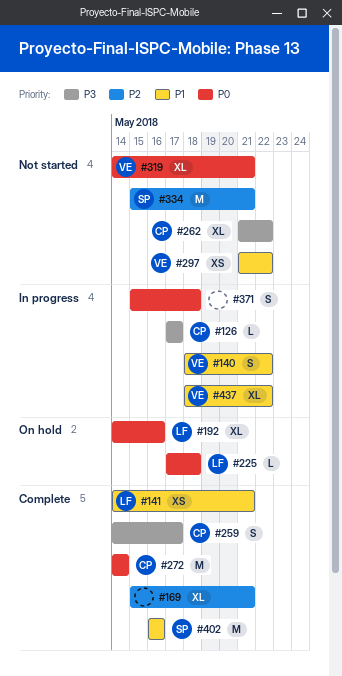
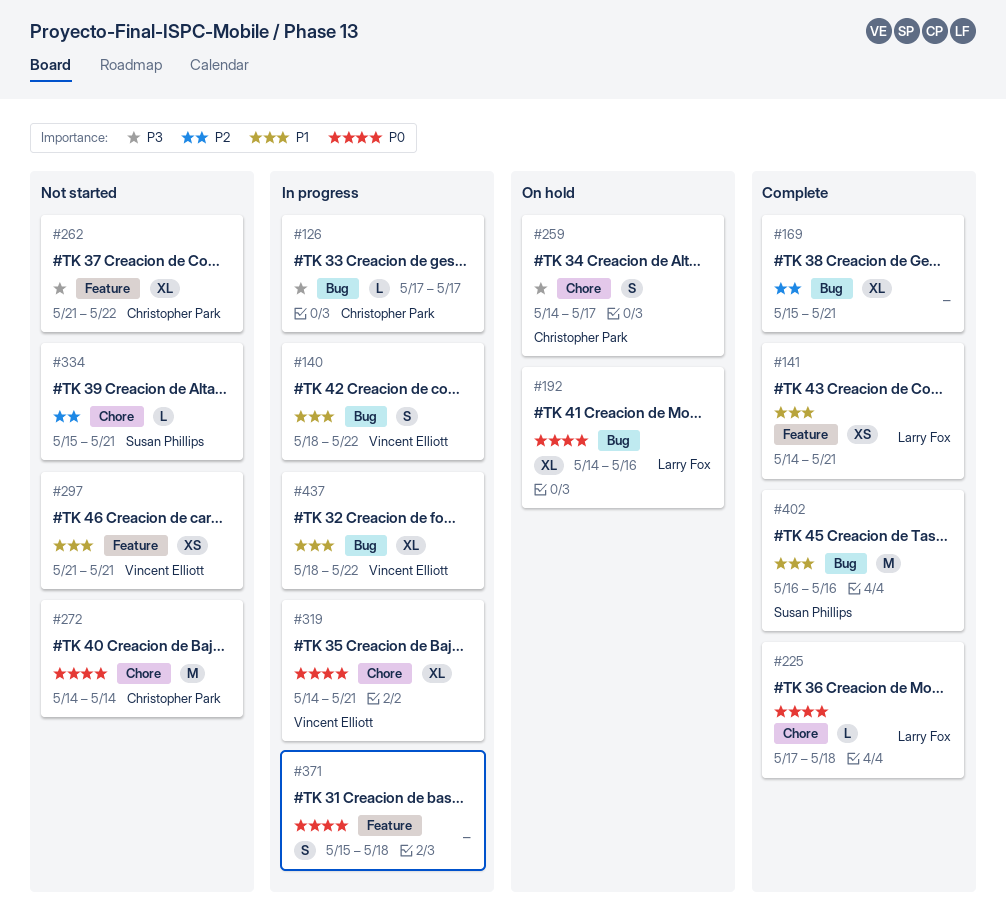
#225, status: On hold -> Complete
#259, status: Complete -> On hold
#272, status: Complete -> Not started
#297, due: May 22 -> May 21
#319, status: Not started -> In progress
#334, estimate: M -> L

